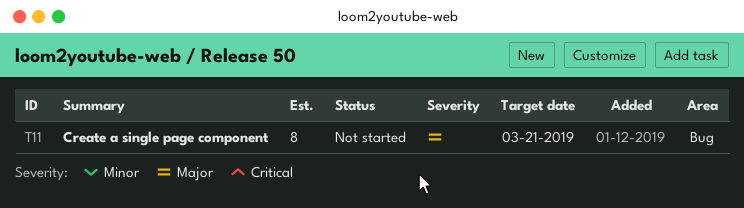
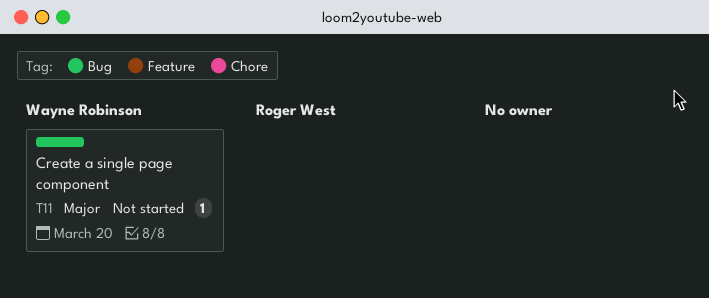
T11, estimate: 8 -> 1
T11, due: Mar 21 -> Mar 20

